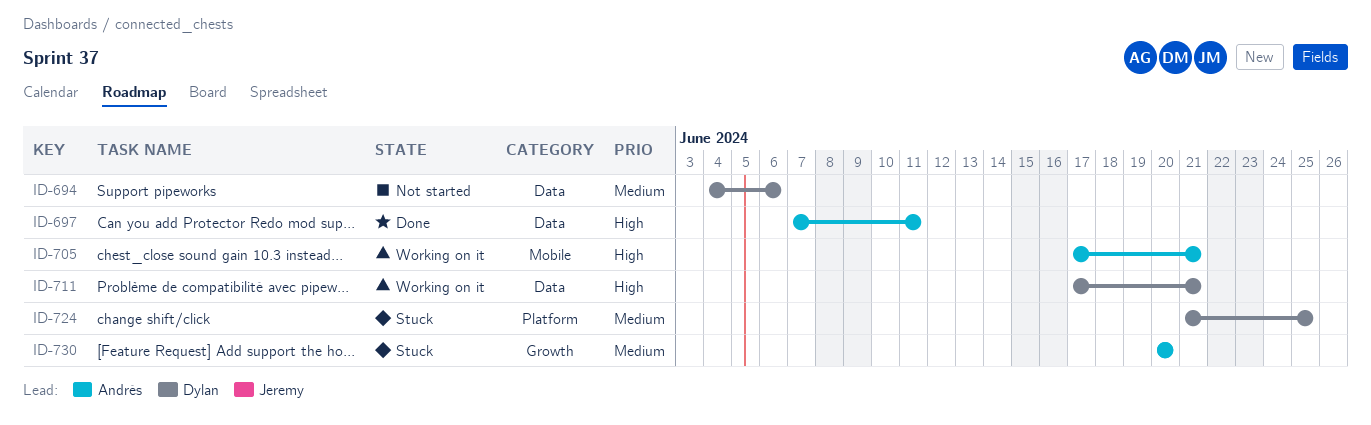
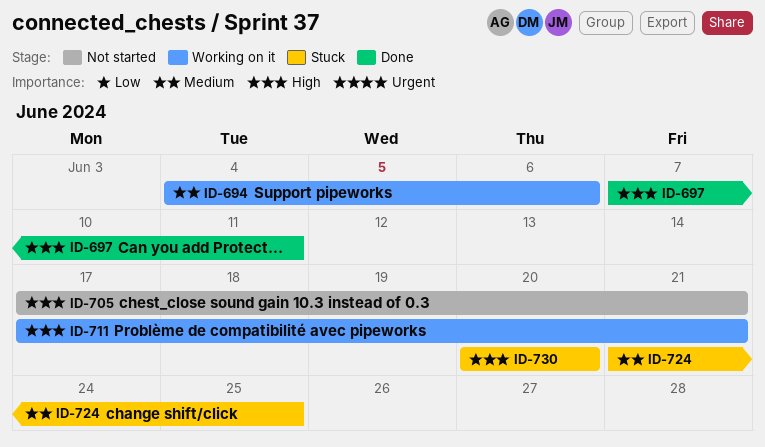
ID-694, status: Not started -> Working on it
ID-705, status: Working on it -> Not started
ID-730, priority: Medium -> High

